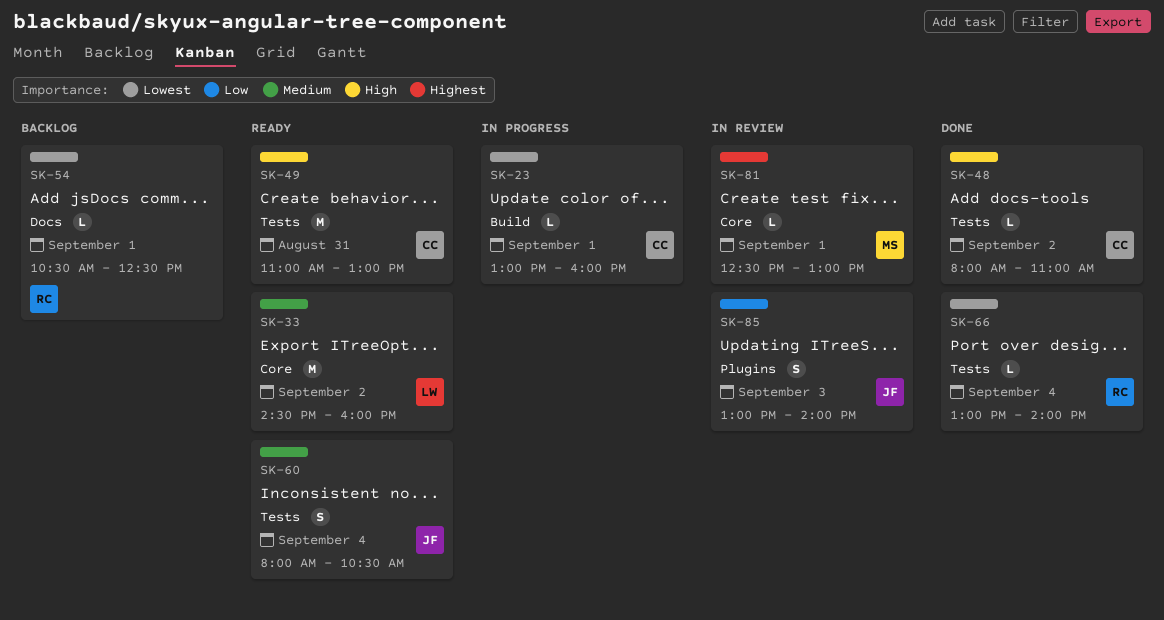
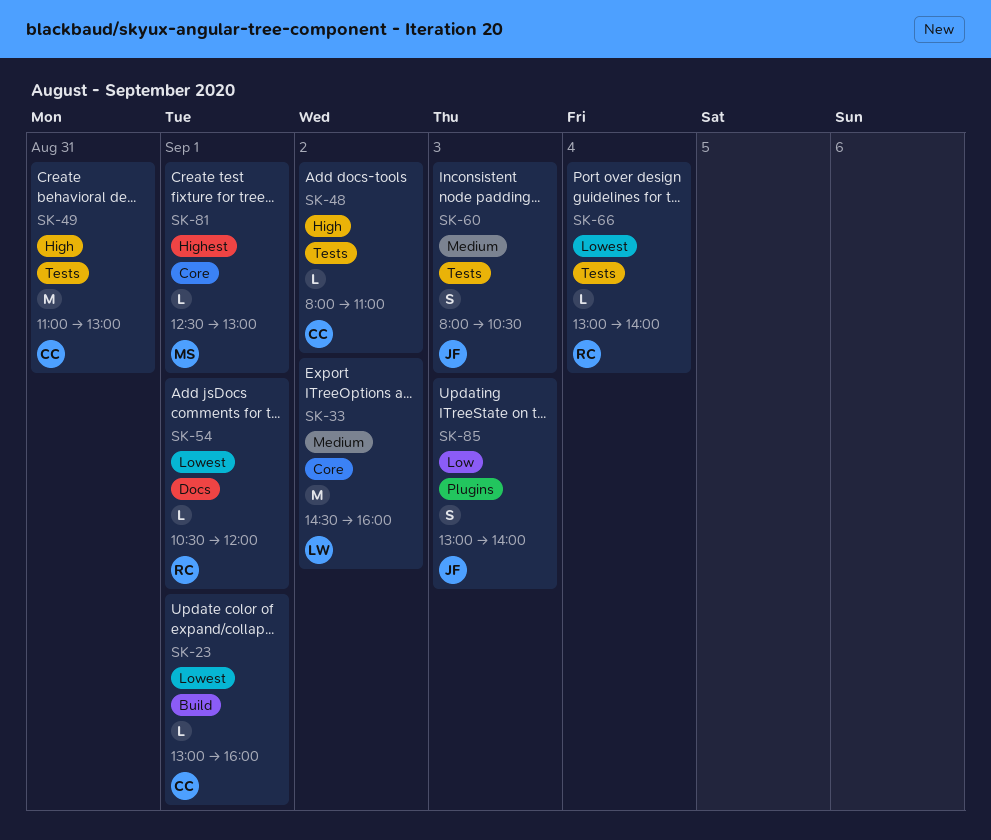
SK-54, ends: 12:30 -> 12:00
SK-60, day: Sep 4 -> Sep 3

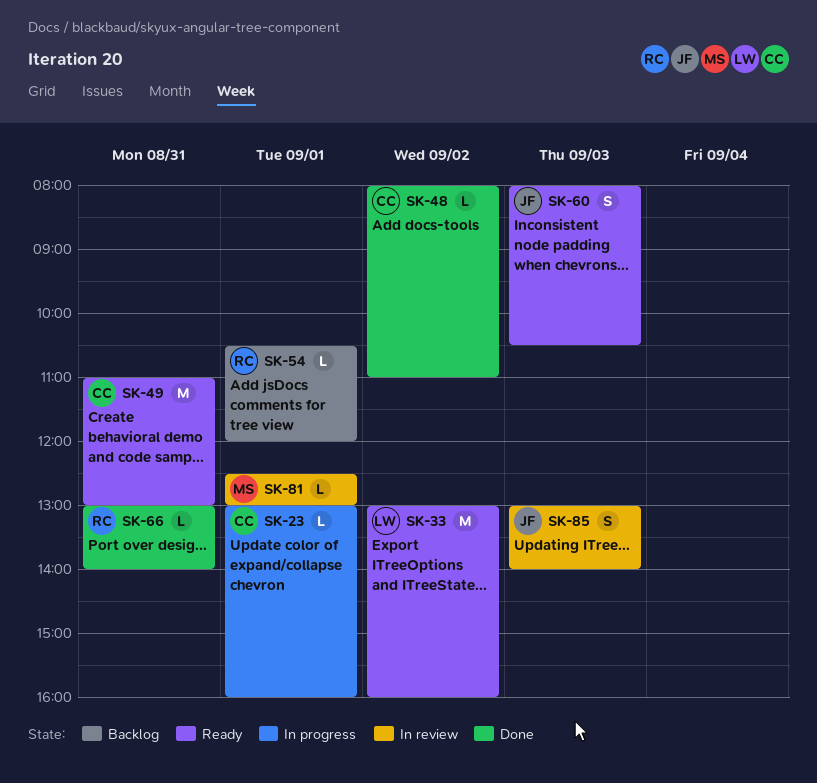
SK-33, begins: 14:30 -> 13:00
SK-66, day: Sep 4 -> Aug 31

